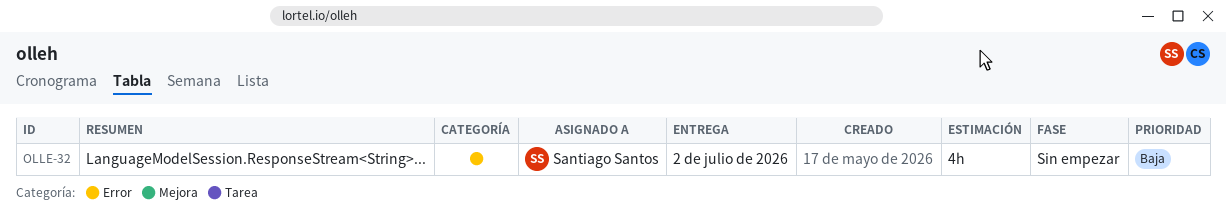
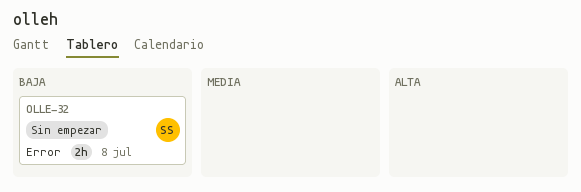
OLLE-32, estimate: 4h -> 2h
OLLE-32, due: Jul 2 -> Jul 8

